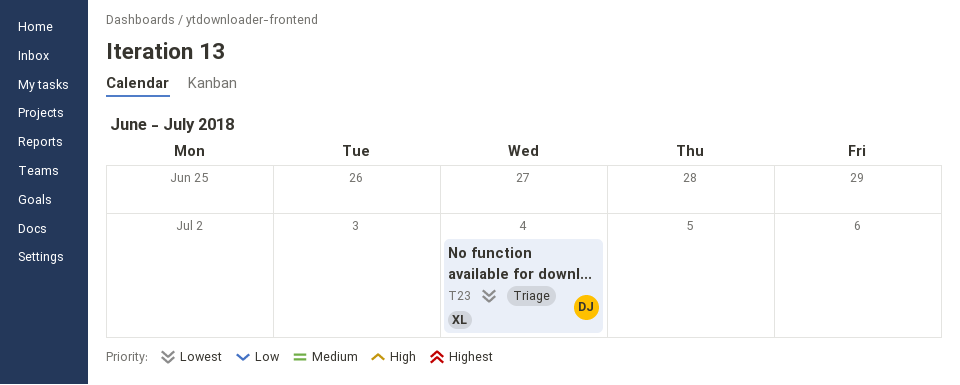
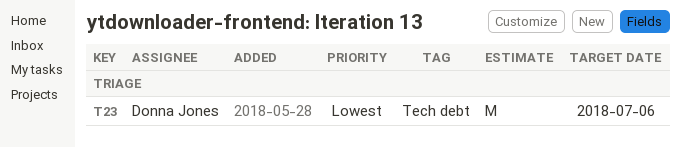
T23, estimate: XL -> M
T23, due: Jul 4 -> Jul 6

